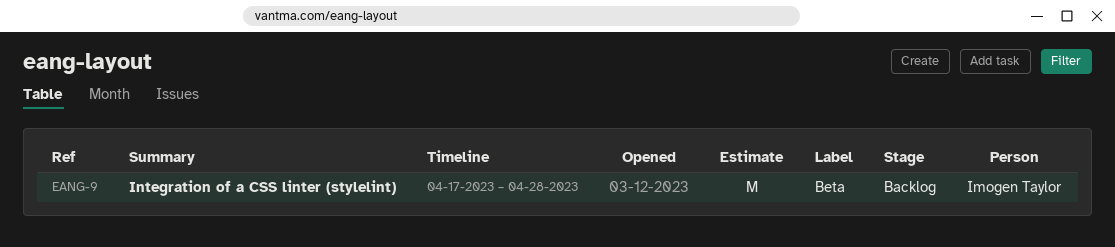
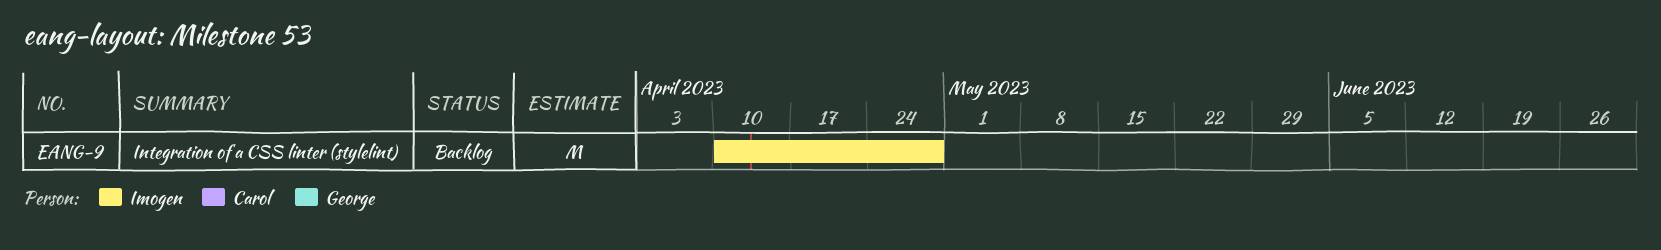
EANG-9, start: Apr 17 -> Apr 10

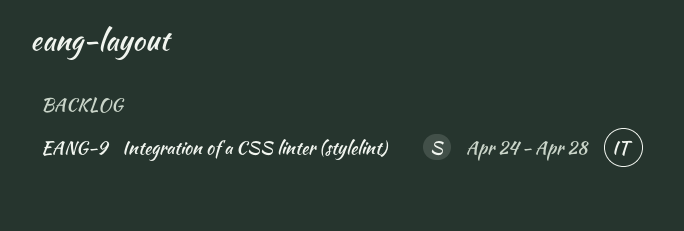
EANG-9, estimate: M -> S
EANG-9, start: Apr 10 -> Apr 24

